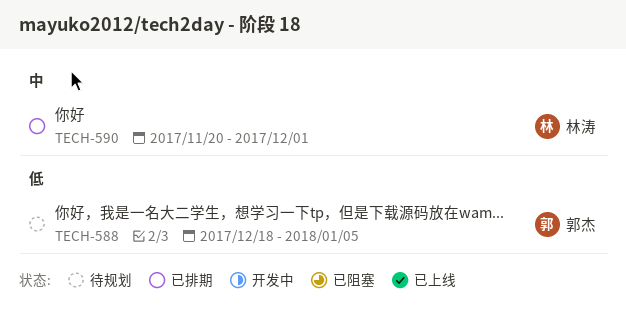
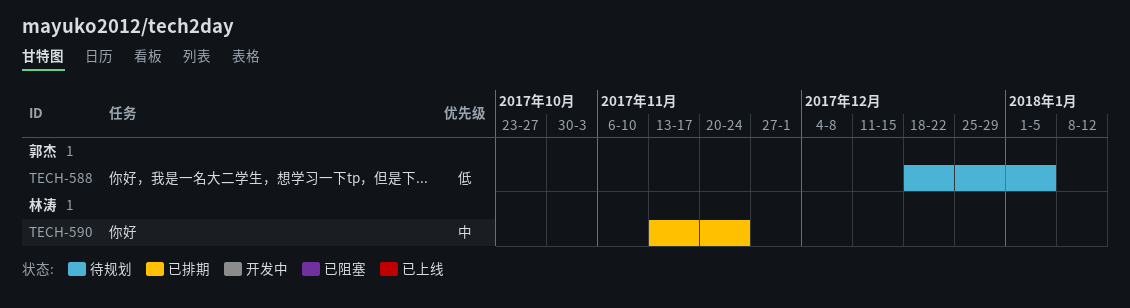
TECH-590, start: Nov 20 -> Nov 13
TECH-590, due: Dec 1 -> Nov 24

